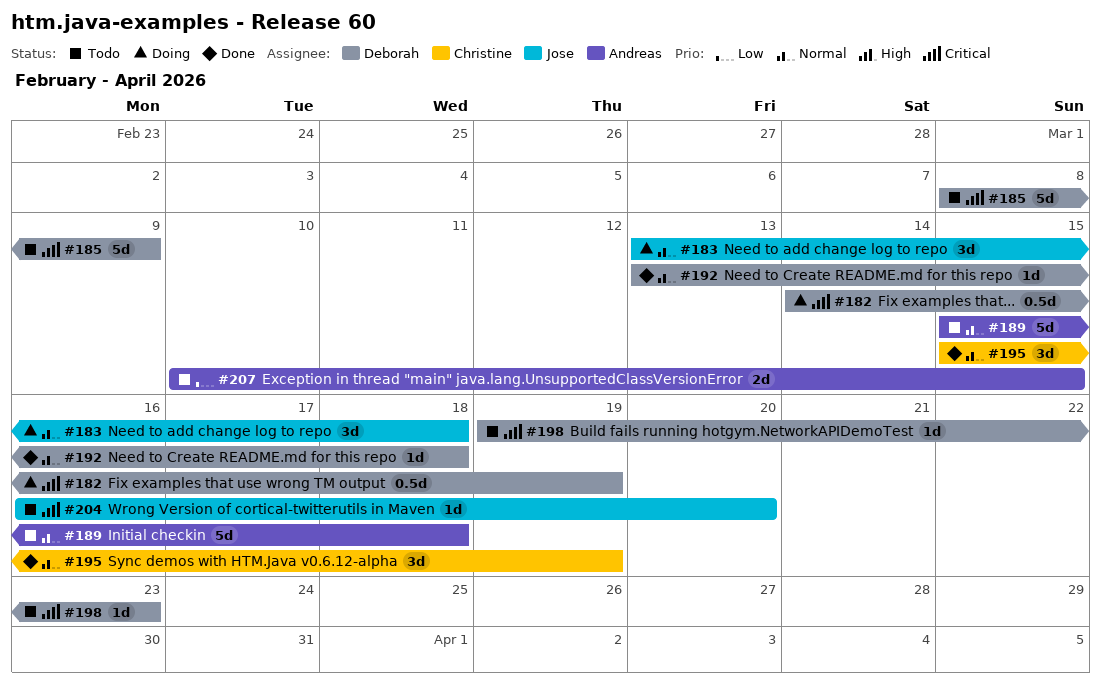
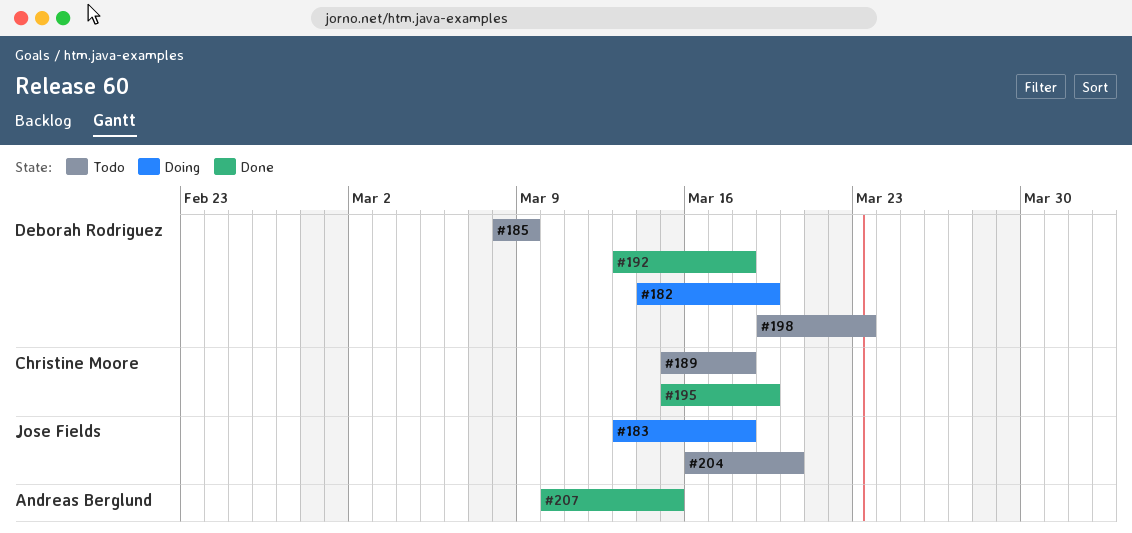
#189, owner: Andreas Berglund -> Christine Moore
#207, status: Todo -> Done

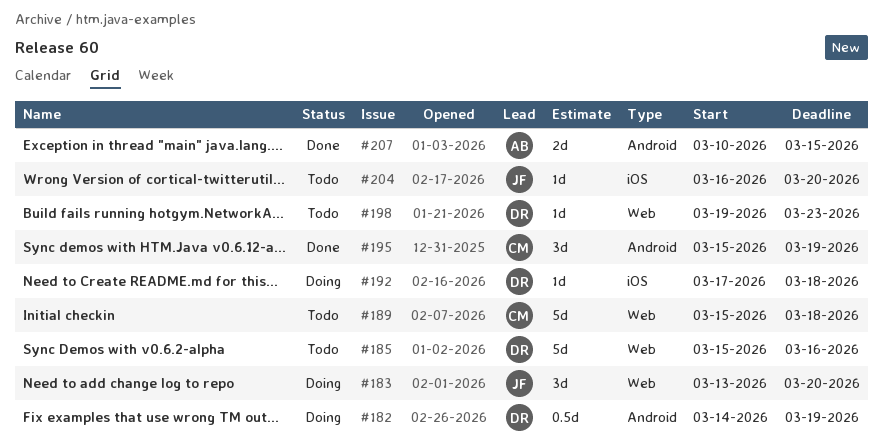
#183, due: Mar 18 -> Mar 20
#185, start: Mar 8 -> Mar 15
#185, due: Mar 9 -> Mar 16
#192, status: Done -> Doing
#192, start: Mar 13 -> Mar 17

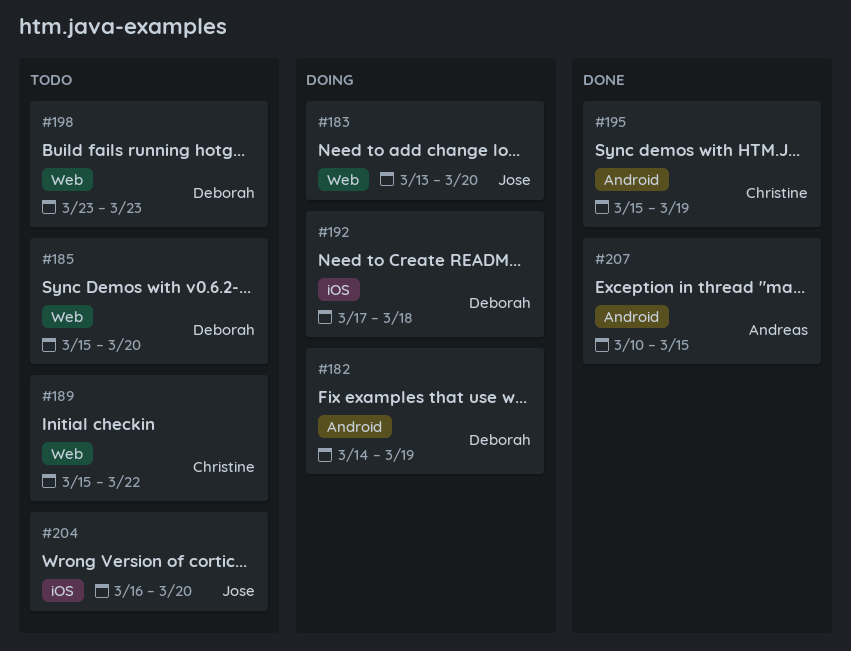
#185, due: Mar 16 -> Mar 20
#189, due: Mar 18 -> Mar 22
#198, start: Mar 19 -> Mar 23

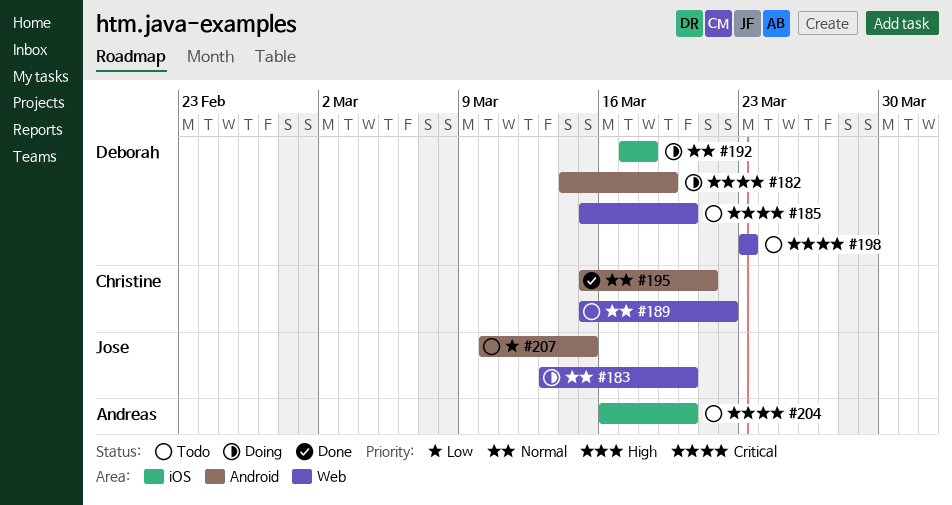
#195, due: Mar 19 -> Mar 21
#204, owner: Jose -> Andreas
#207, status: Done -> Todo
#207, owner: Andreas -> Jose

